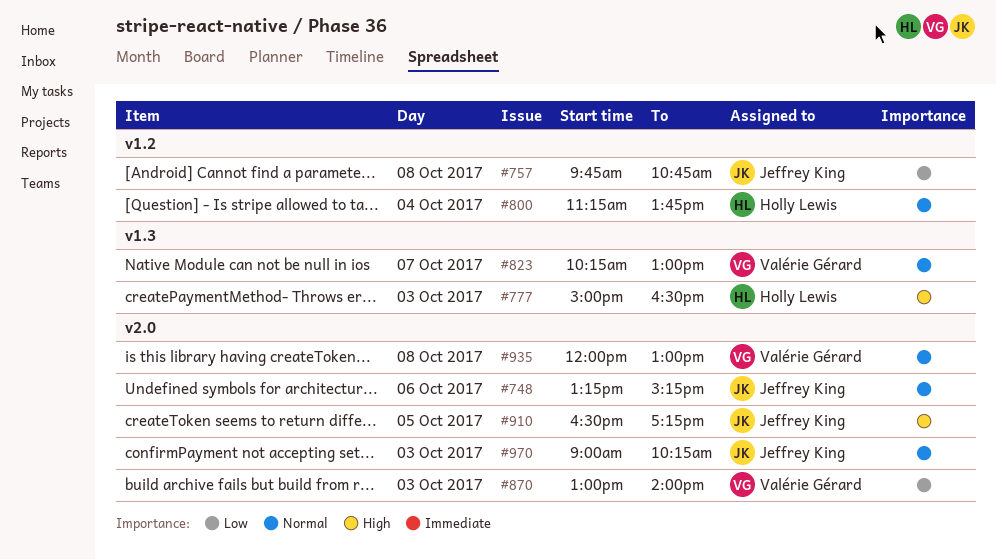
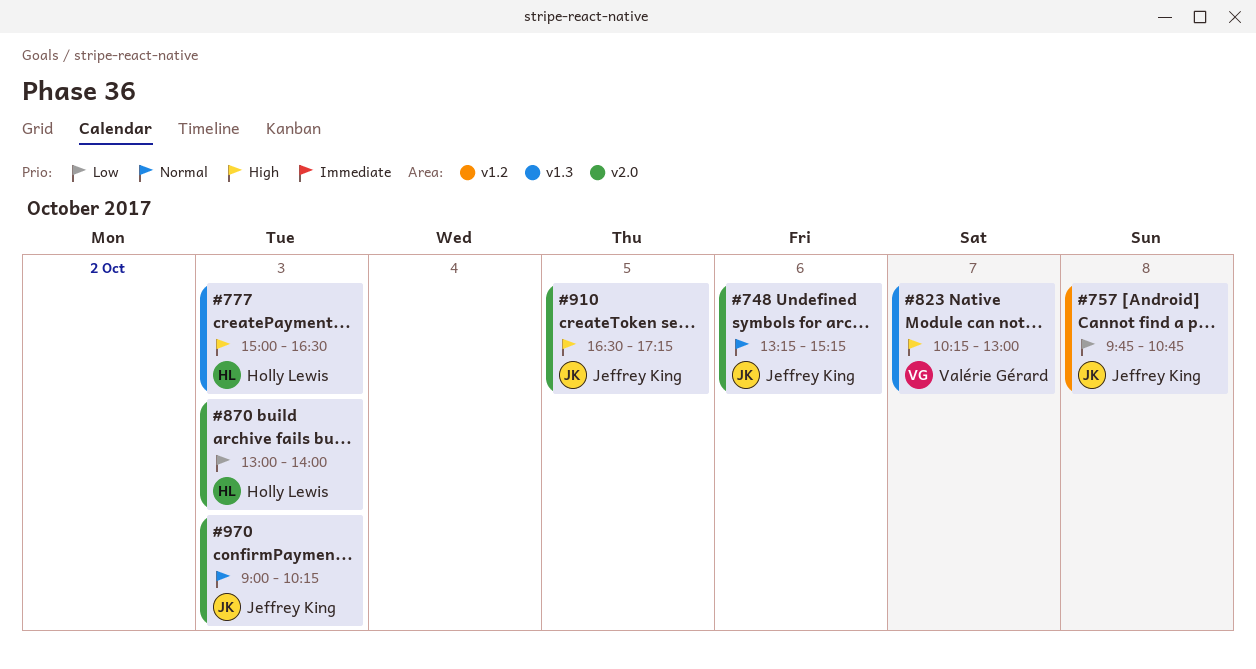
#800: present -> none
#823, priority: Normal -> High
#870, owner: Valérie Gérard -> Holly Lewis
#935: present -> none

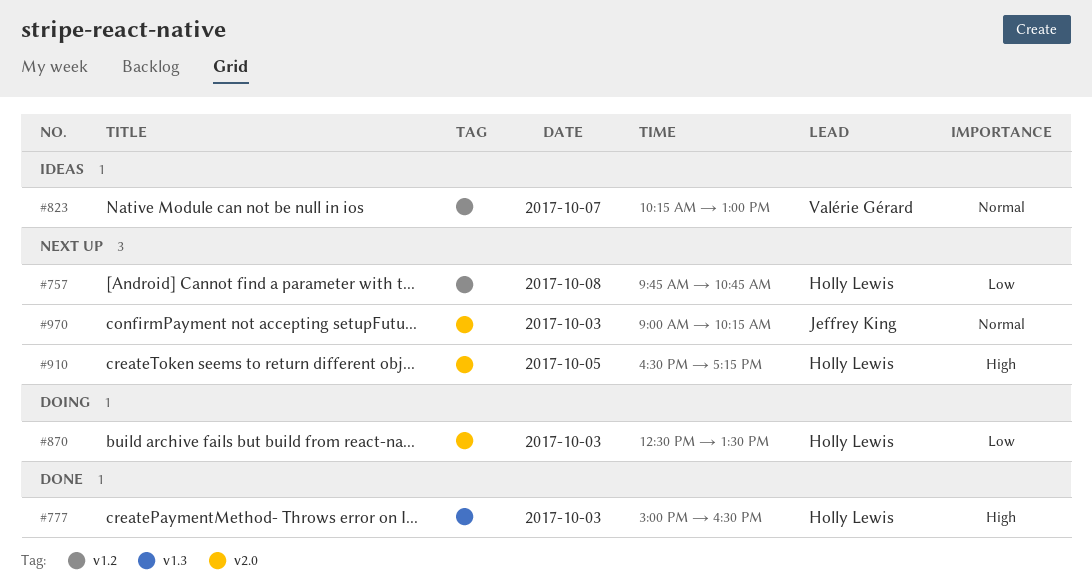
#748: present -> none
#757, owner: Jeffrey King -> Holly Lewis
#823, priority: High -> Normal
#823, label: v1.3 -> v1.2
#870, begins: 13:00 -> 12:30
#870, ends: 14:00 -> 13:30
#910, owner: Jeffrey King -> Holly Lewis

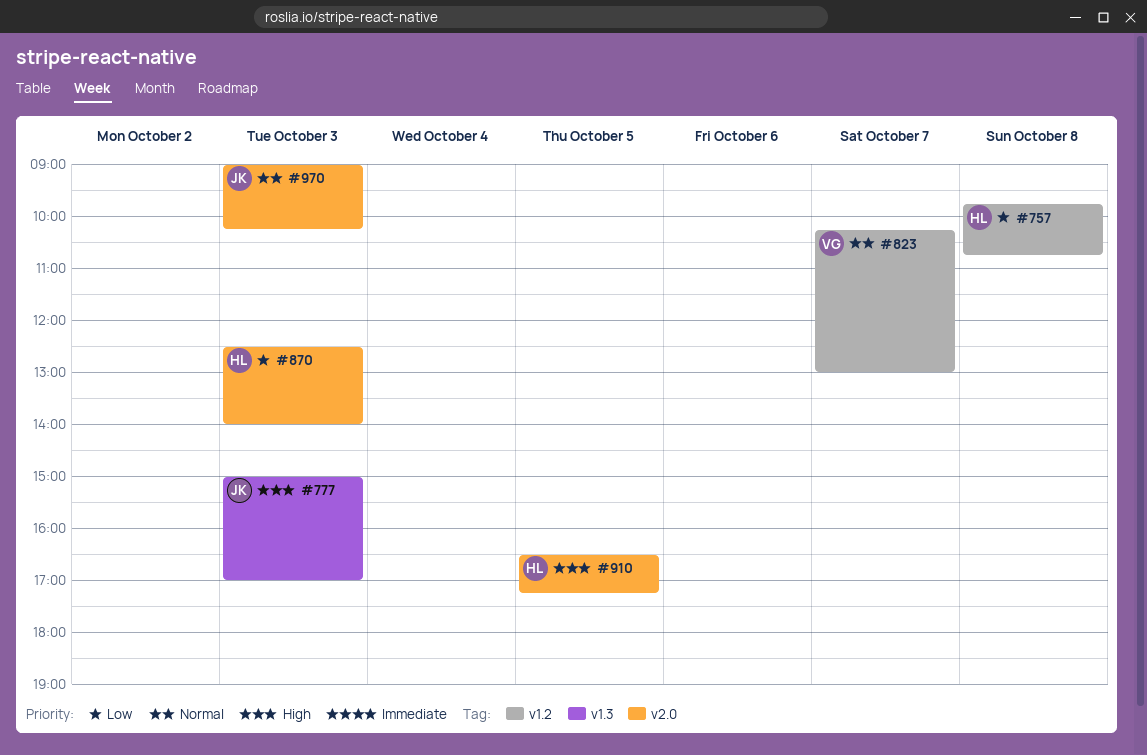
#777, owner: Holly Lewis -> Jeffrey King
#777, ends: 16:30 -> 17:00
#870, ends: 13:30 -> 14:00

